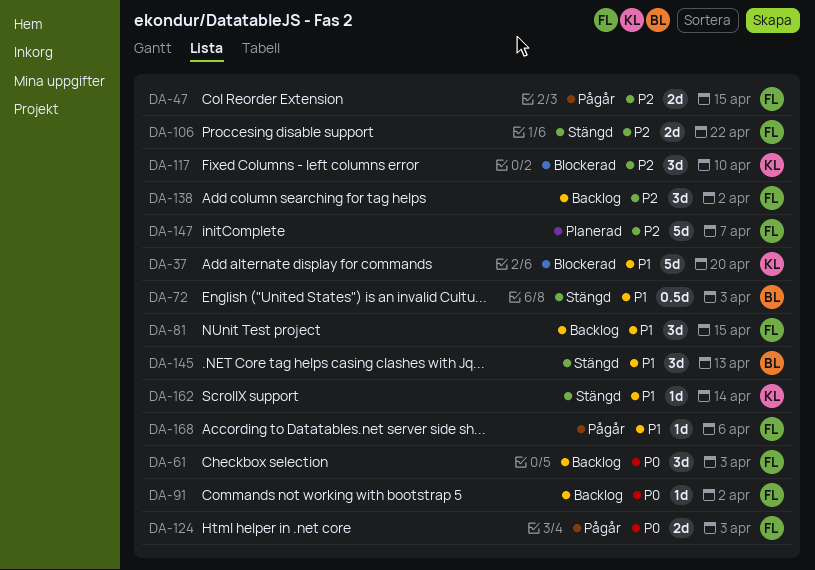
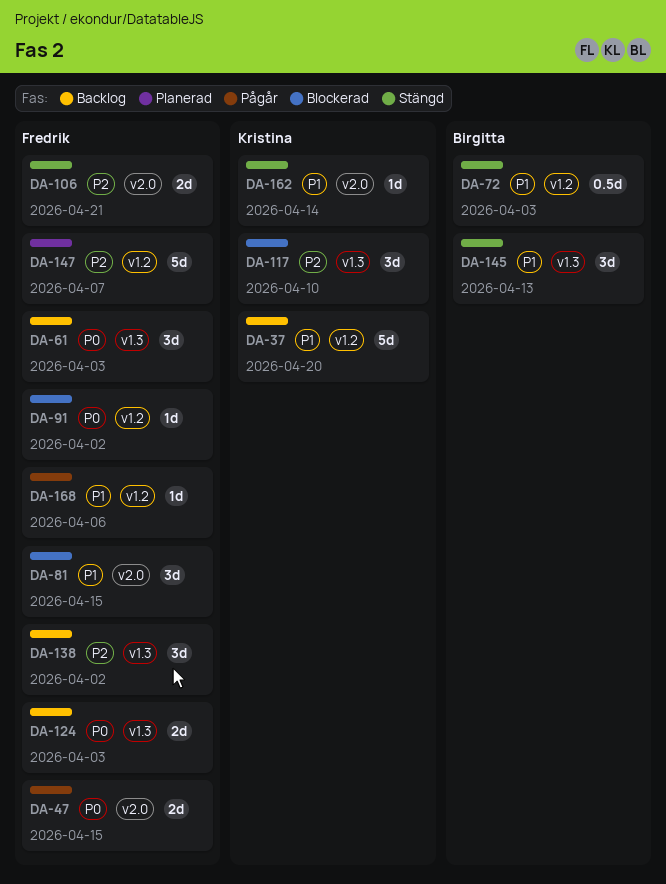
DA-37, status: Blockerad -> Backlog
DA-47, priority: P2 -> P0
DA-81, status: Backlog -> Blockerad
DA-91, status: Backlog -> Blockerad
DA-106, due: Apr 22 -> Apr 21
DA-124, status: Pågår -> Backlog

